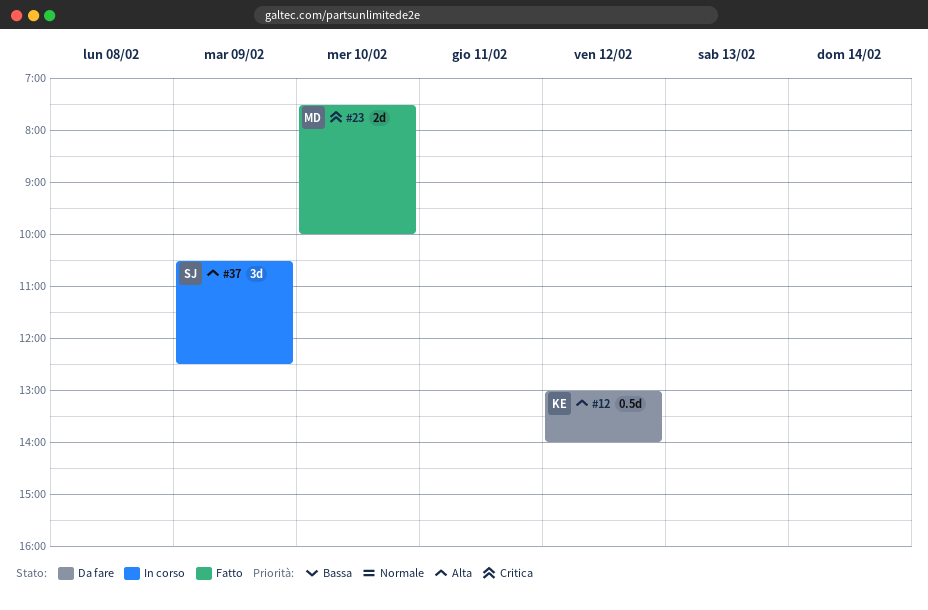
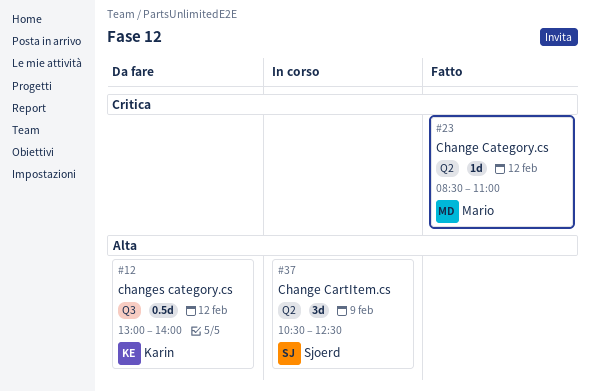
#23, estimate: 2d -> 1d
#23, day: Feb 10 -> Feb 12
#23, begins: 07:30 -> 08:30
#23, ends: 10:00 -> 11:00

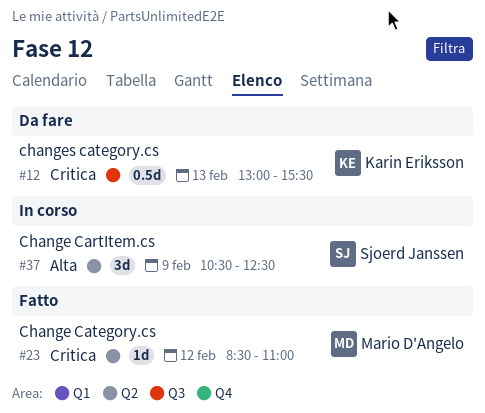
#12, priority: Alta -> Critica
#12, day: Feb 12 -> Feb 13
#12, ends: 14:00 -> 15:30

